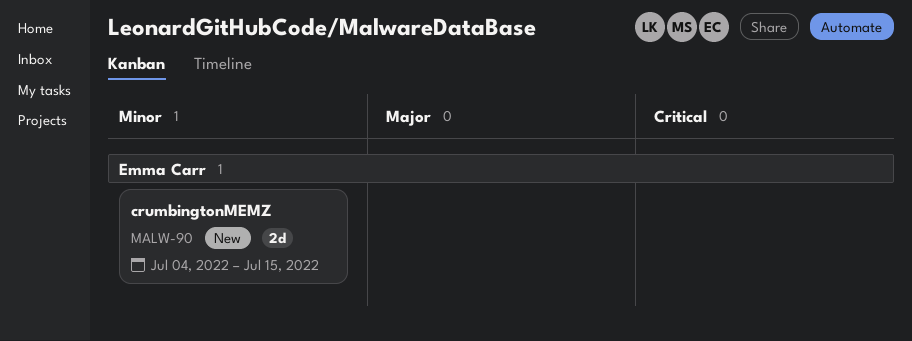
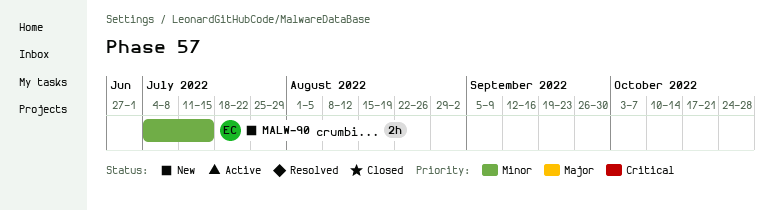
MALW-90, estimate: 2d -> 2h

